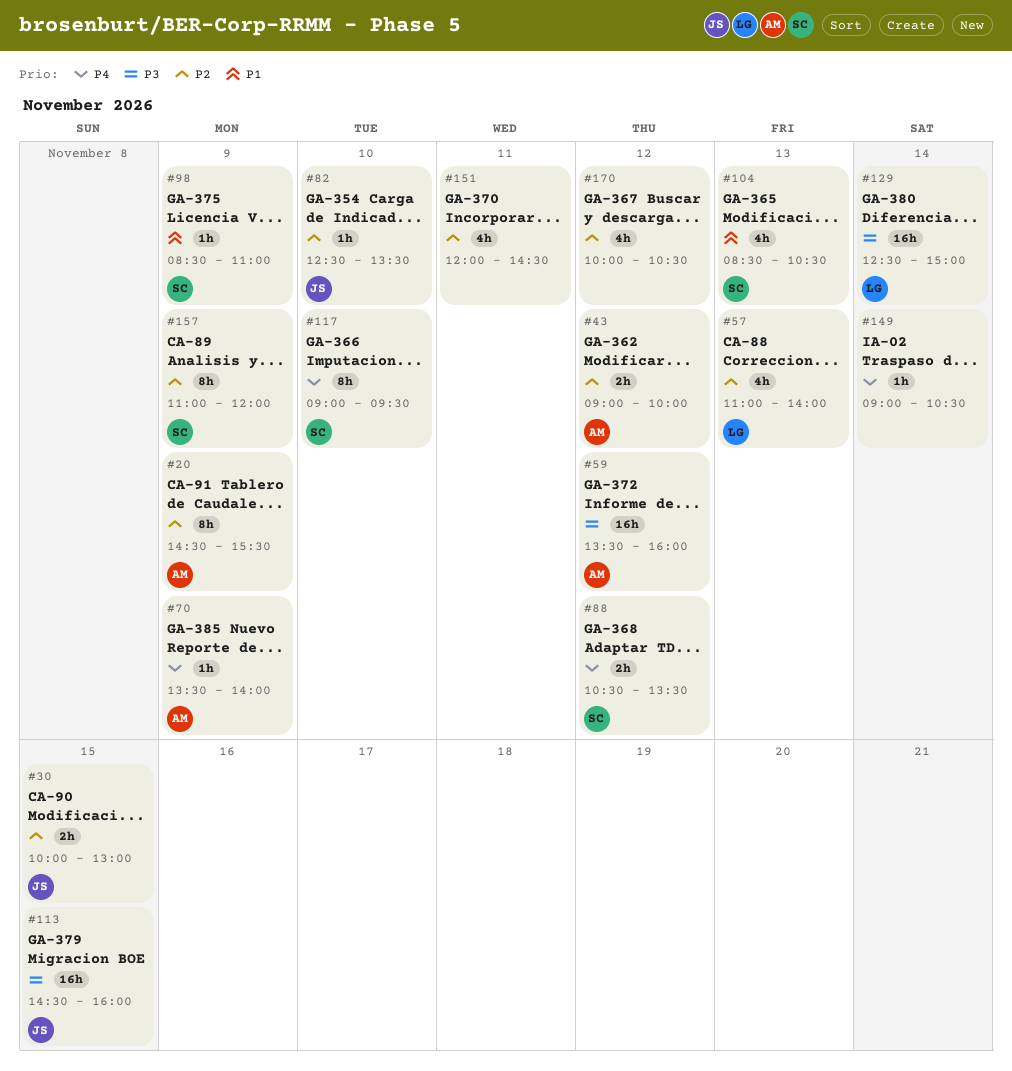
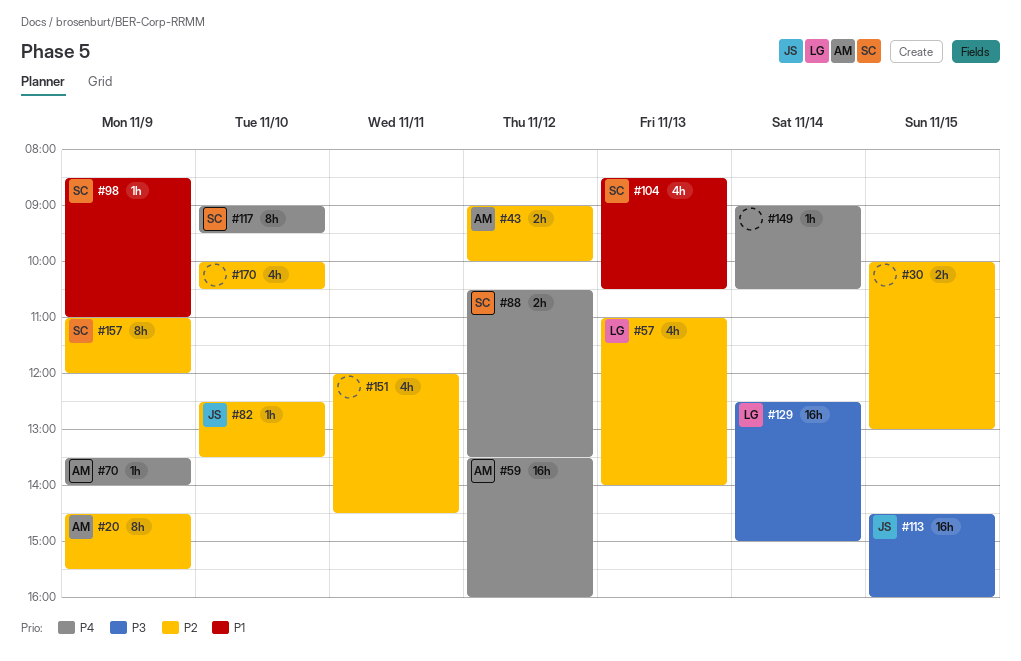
#30, owner: JS -> none
#59, priority: P3 -> P4
#170, day: Nov 12 -> Nov 10

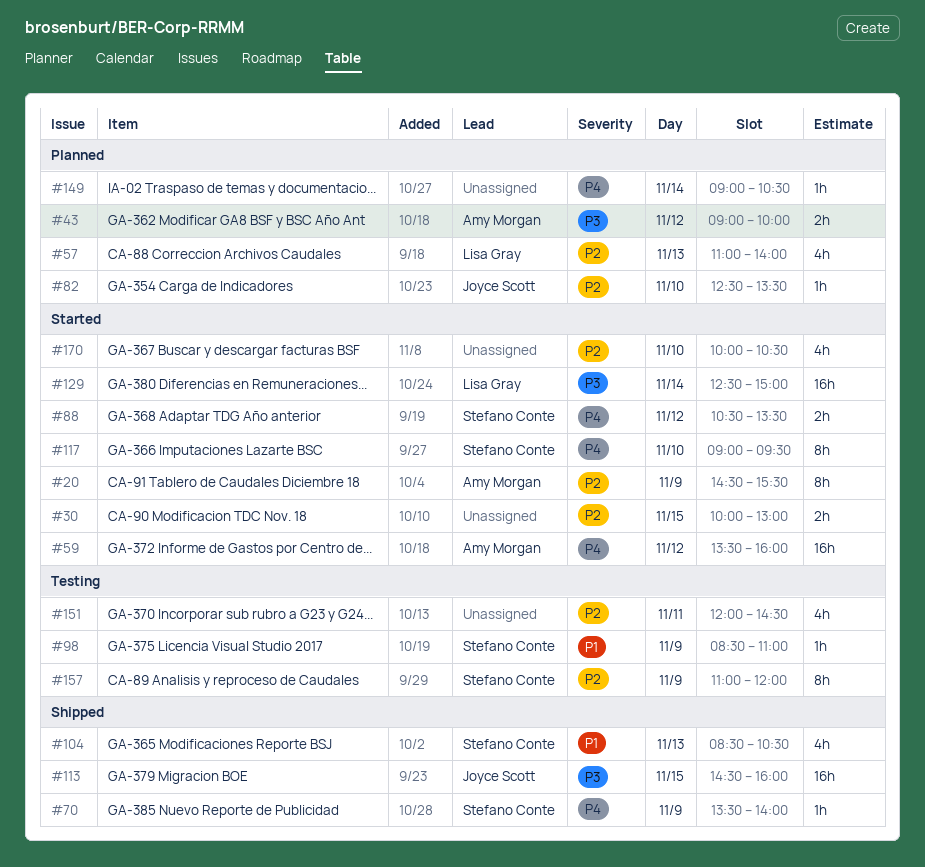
#43, priority: P2 -> P3
#70, owner: Amy Morgan -> Stefano Conte

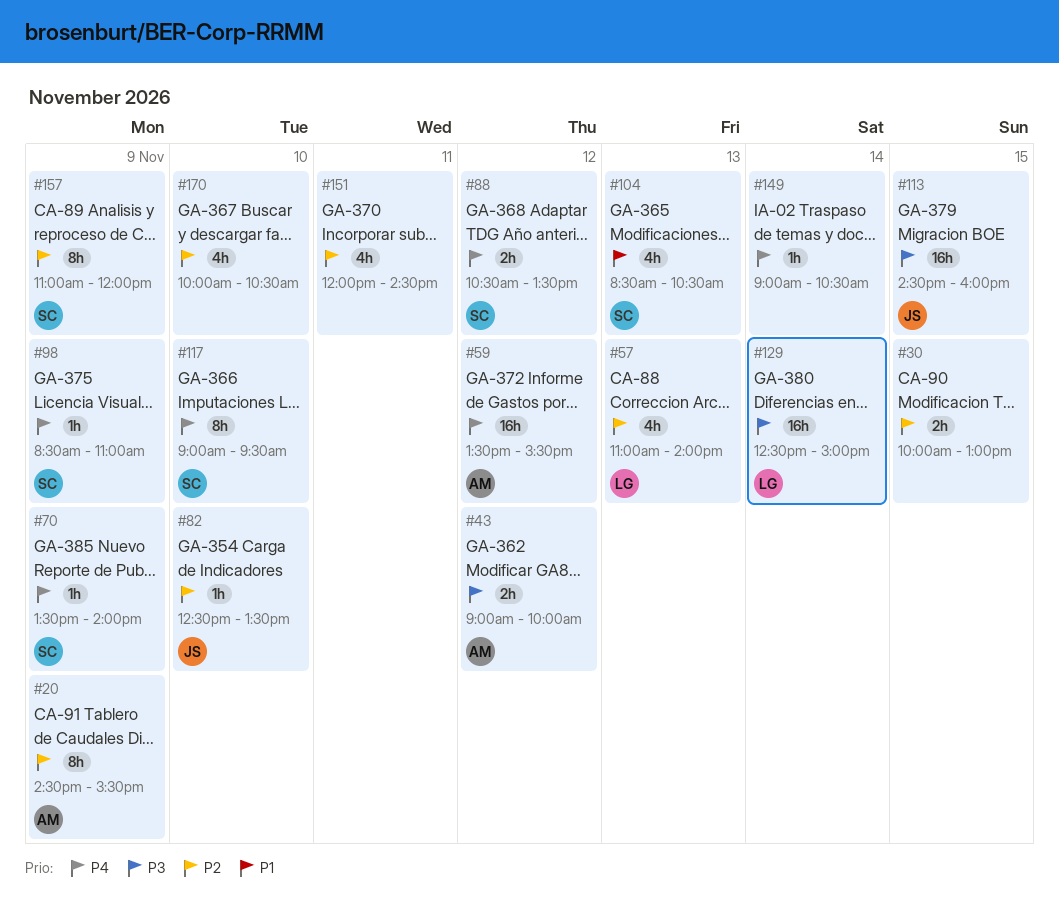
#59, ends: 16:00 -> 15:30
#98, priority: P1 -> P4

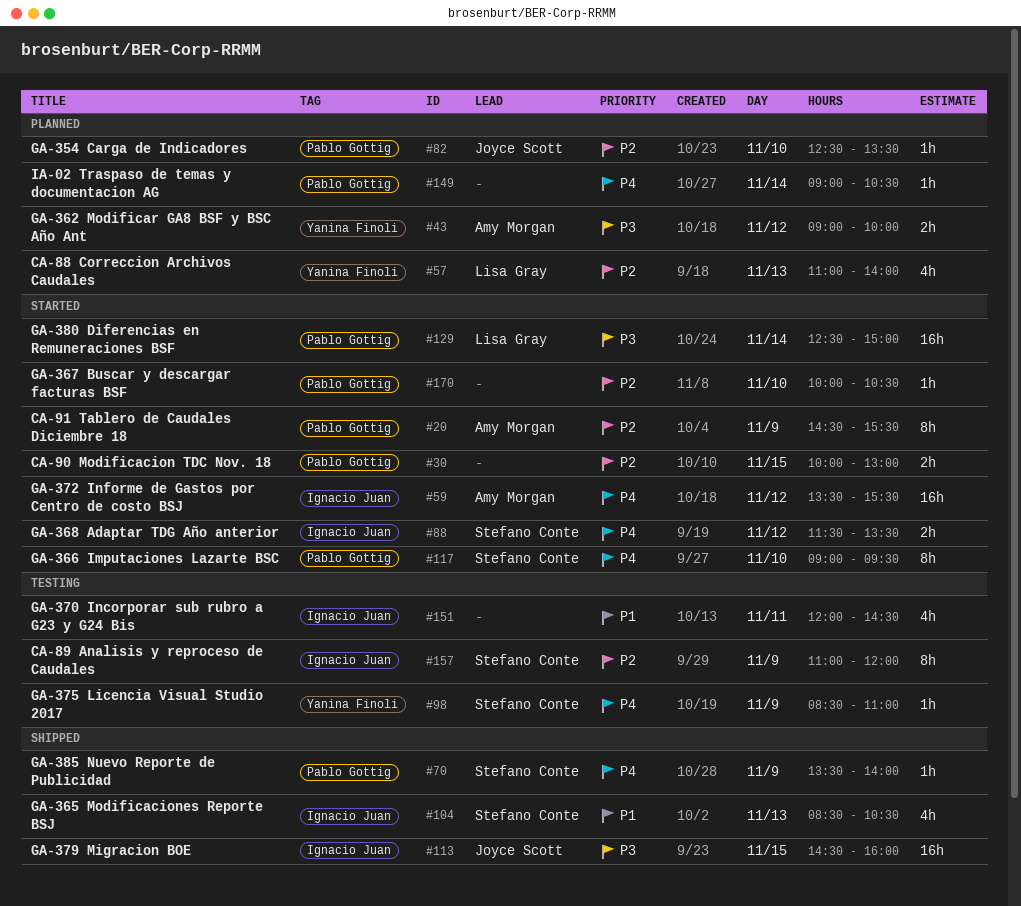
#88, begins: 10:30 -> 11:30
#151, priority: P2 -> P1
#170, estimate: 4h -> 1h

